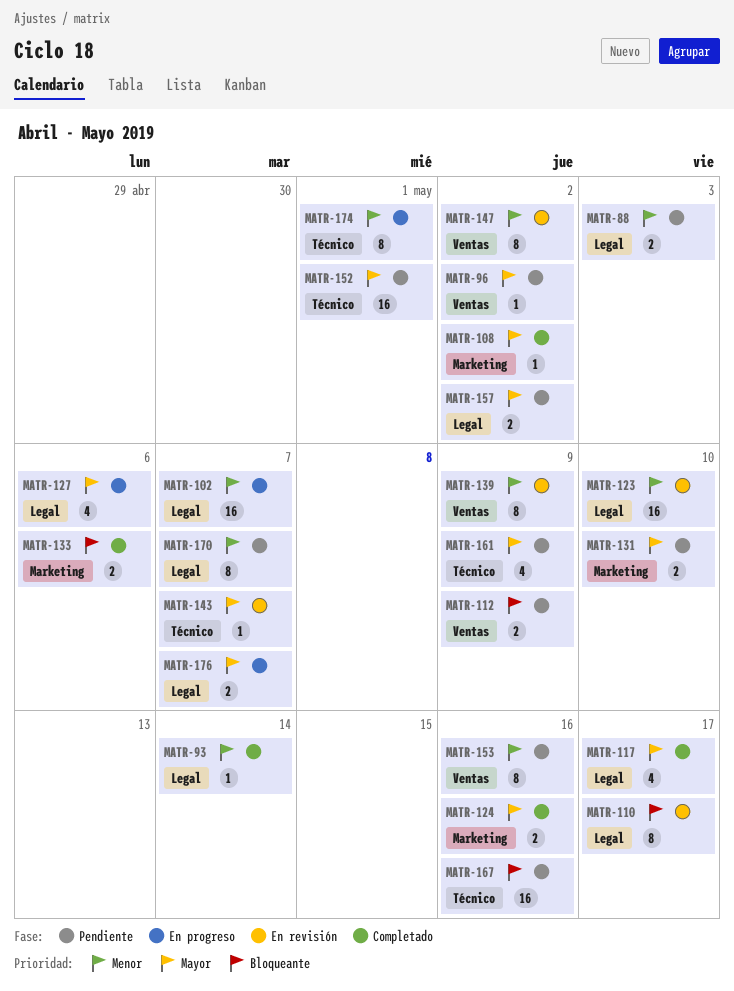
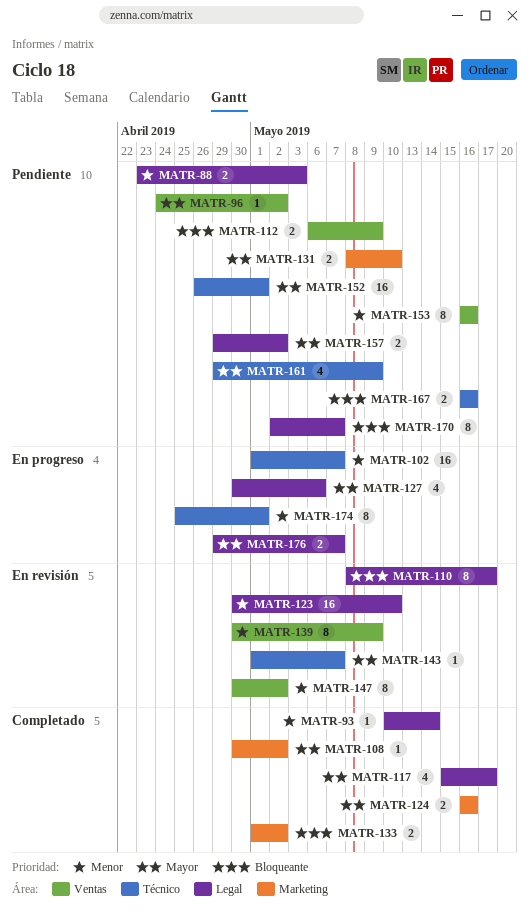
MATR-102, label: Legal -> Técnico
MATR-133, due: May 6 -> May 2
MATR-167, estimate: 16 -> 2
MATR-170, priority: Menor -> Bloqueante

